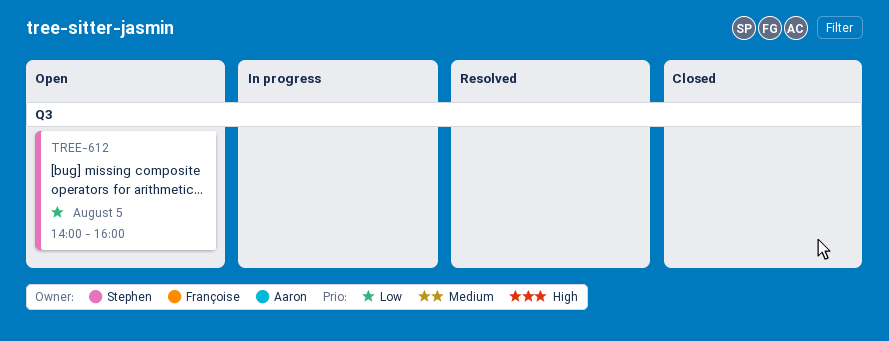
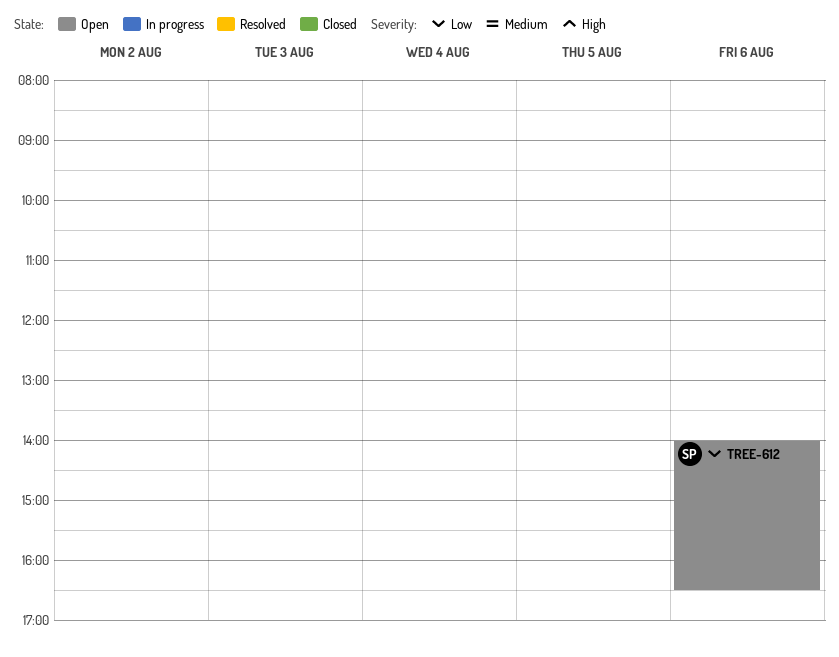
TREE-612, day: Aug 5 -> Aug 6
TREE-612, ends: 16:00 -> 16:30

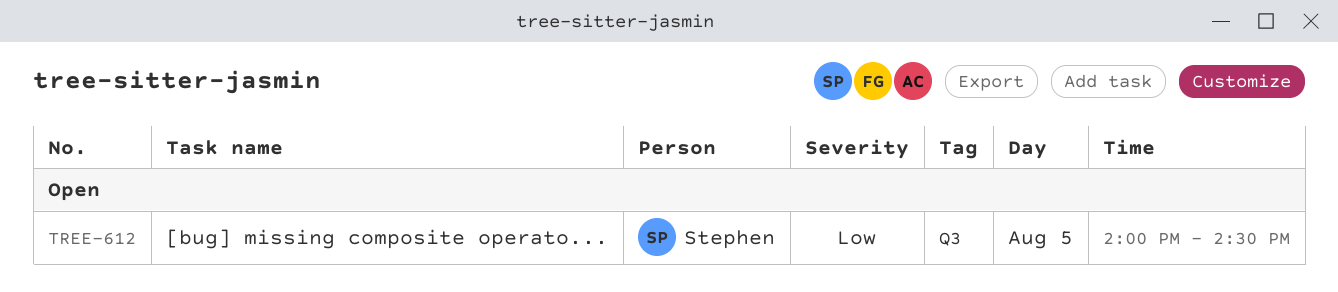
TREE-612, day: Aug 6 -> Aug 5
TREE-612, ends: 16:30 -> 14:30

